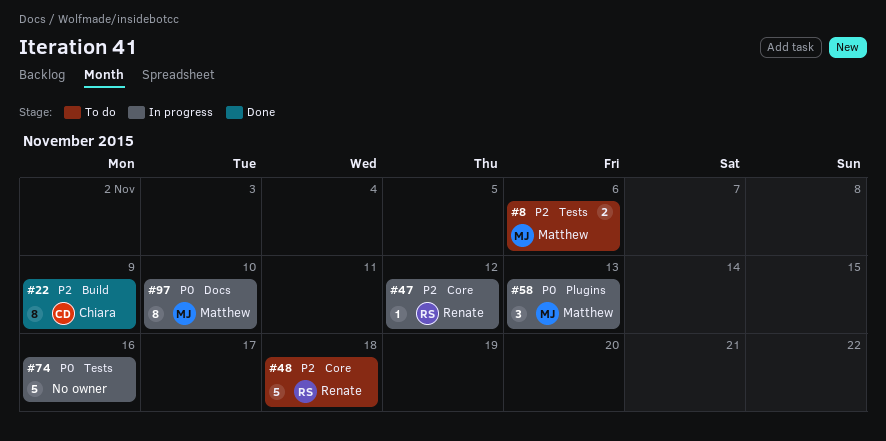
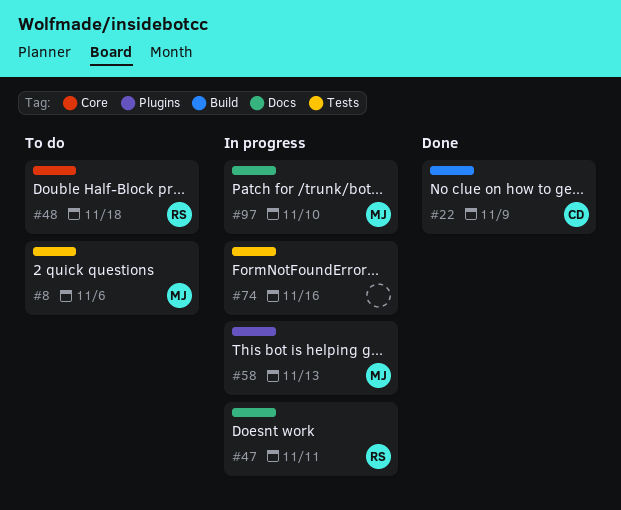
#47, label: Core -> Docs
#47, due: Nov 12 -> Nov 11

